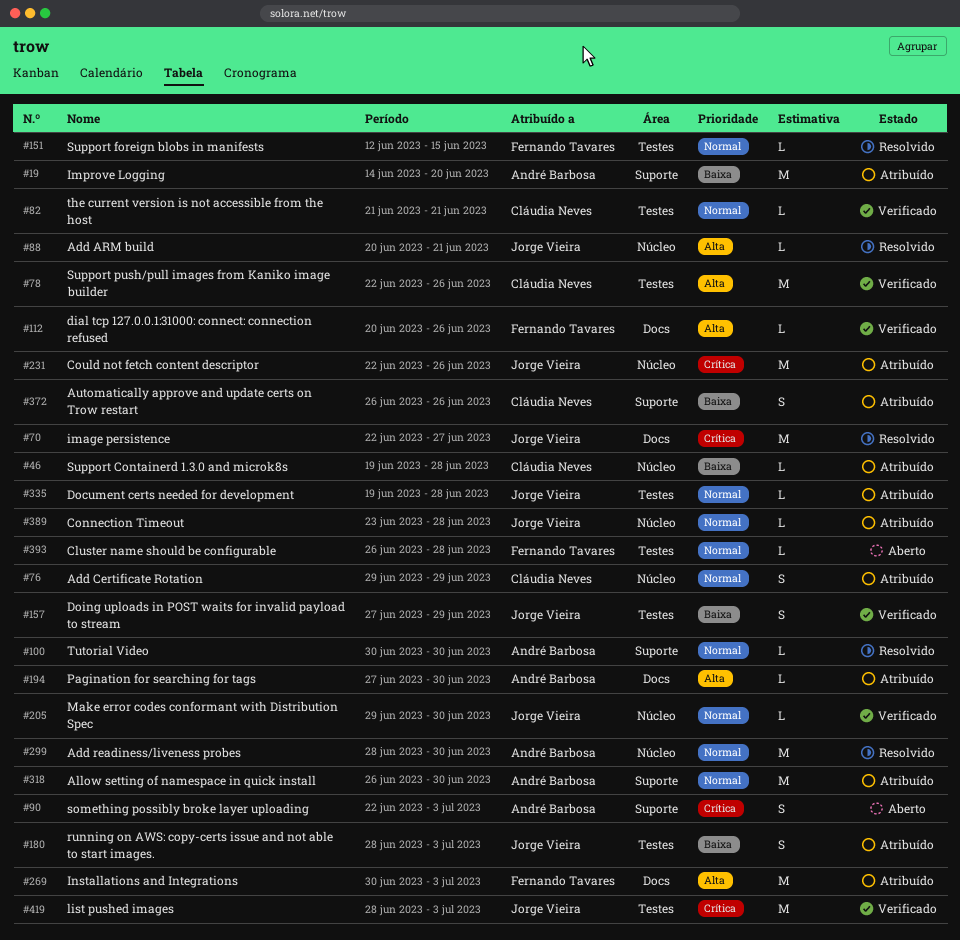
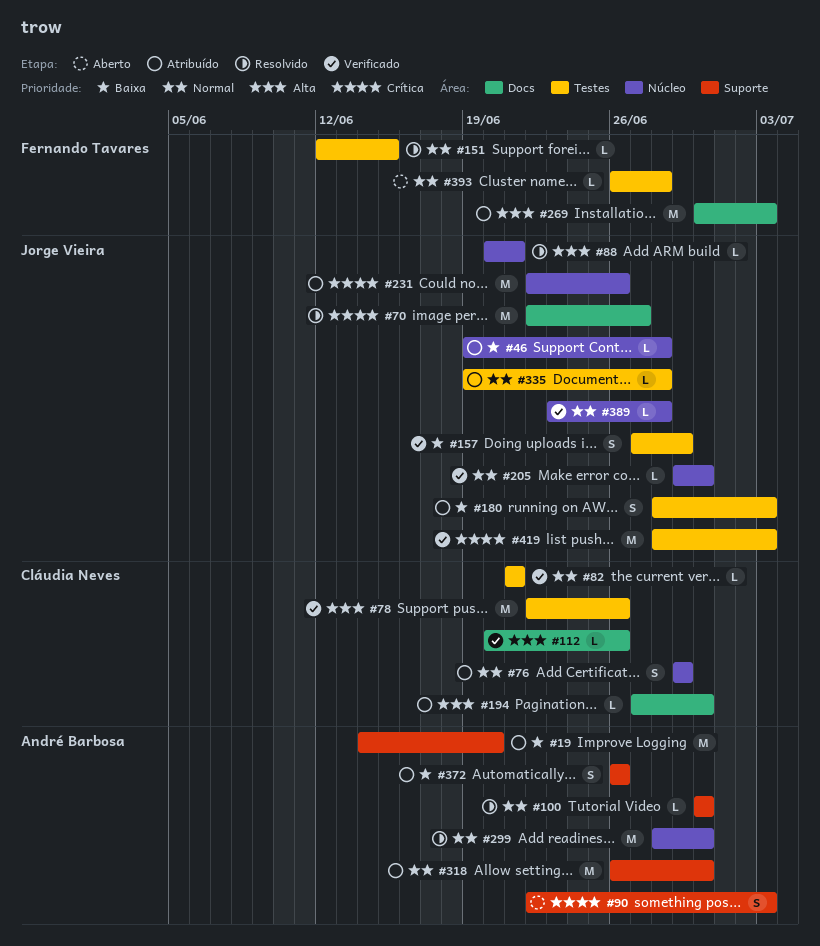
#46, owner: Cláudia Neves -> Jorge Vieira
#112, owner: Fernando Tavares -> Cláudia Neves
#194, owner: André Barbosa -> Cláudia Neves
#372, owner: Cláudia Neves -> André Barbosa
#389, status: Atribuído -> Verificado

